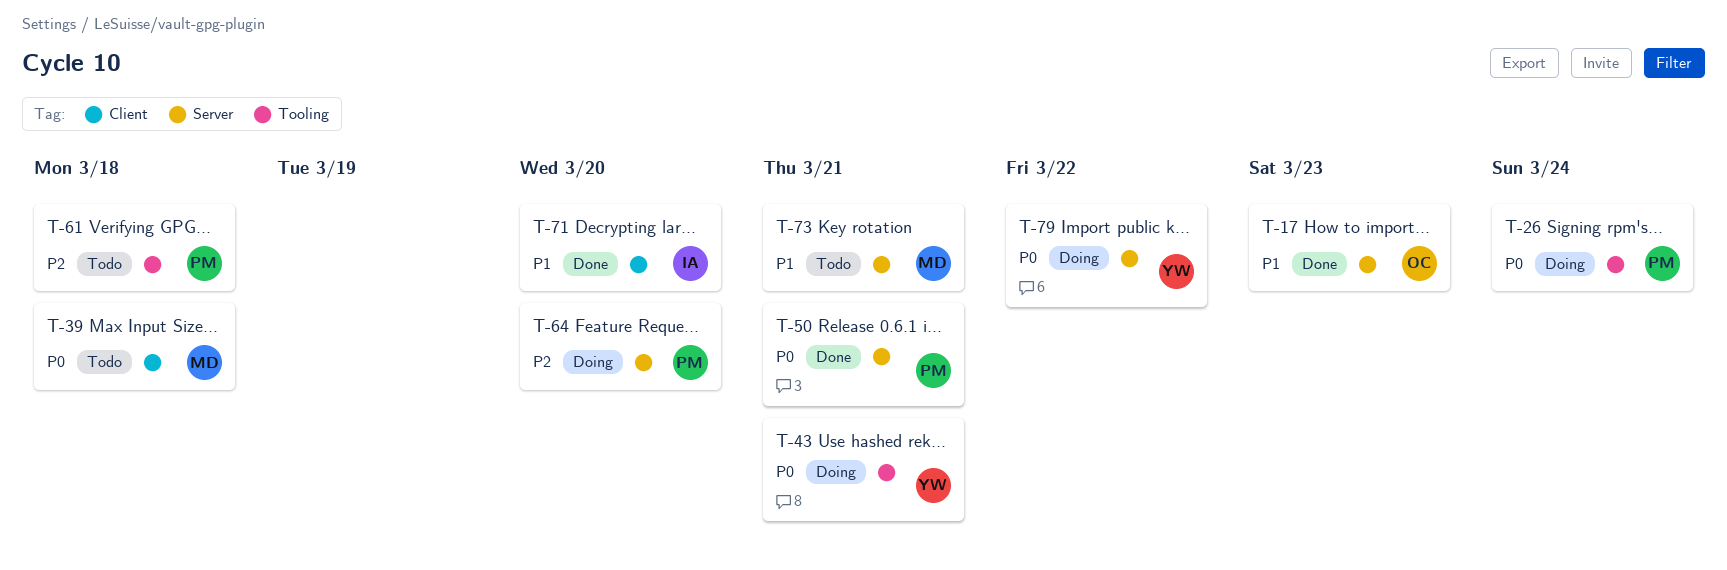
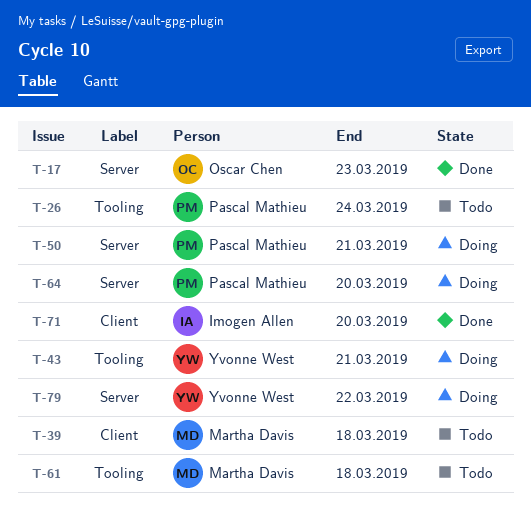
T-26, status: Doing -> Todo
T-50, status: Done -> Doing
T-61, owner: Pascal Mathieu -> Martha Davis
T-73: present -> none

